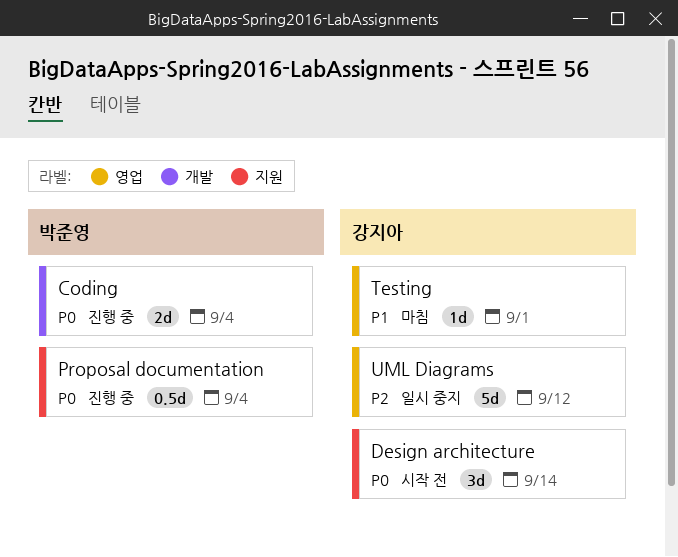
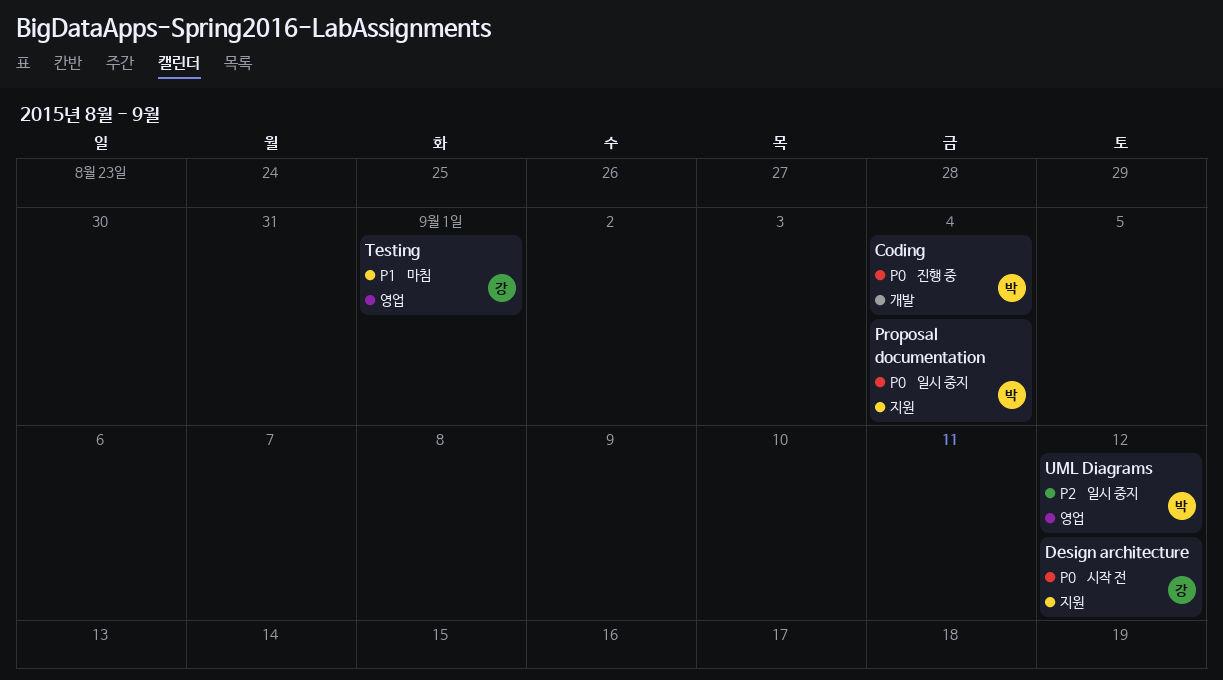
Design architecture, due: Sep 14 -> Sep 12
Proposal documentation, status: 진행 중 -> 일시 중지
UML Diagrams, owner: 강지아 -> 박준영

